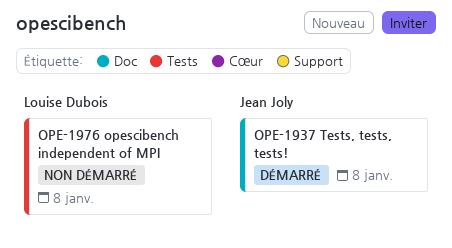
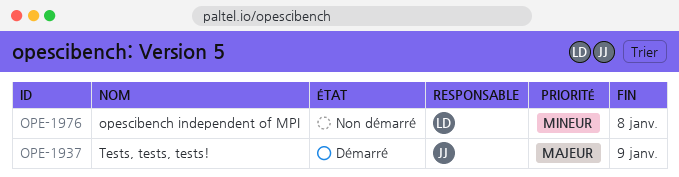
OPE-1937, due: Jan 8 -> Jan 9

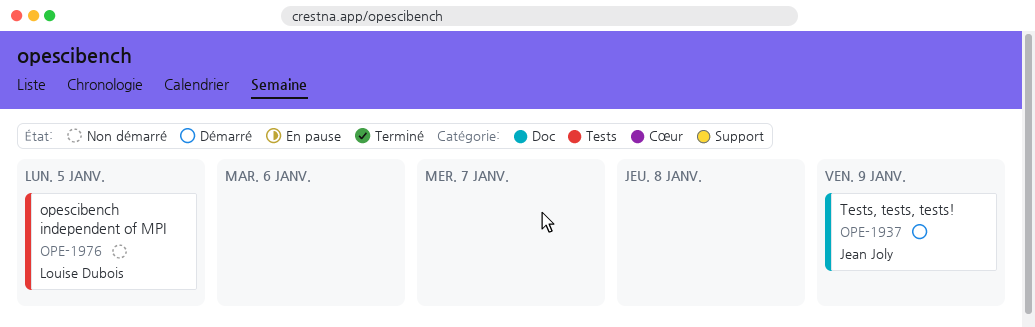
OPE-1976, due: Jan 8 -> Jan 5

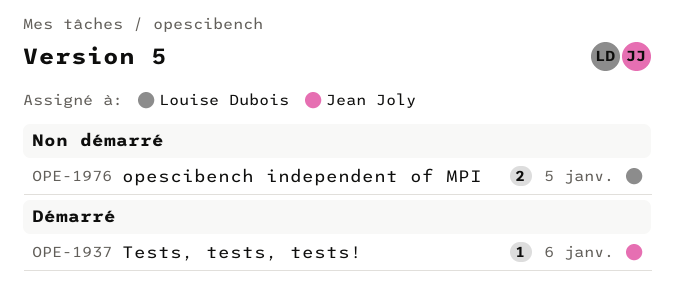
OPE-1937, due: Jan 9 -> Jan 6

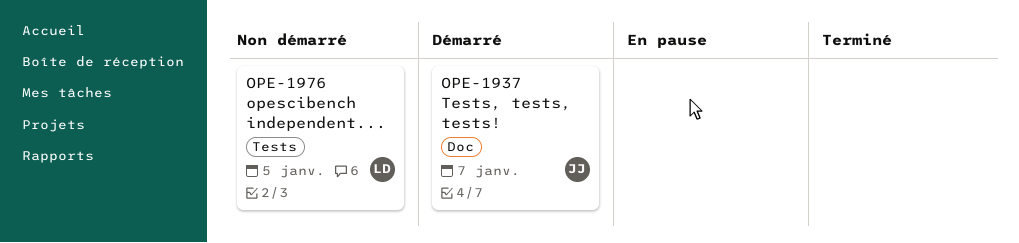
OPE-1937, due: Jan 6 -> Jan 7

